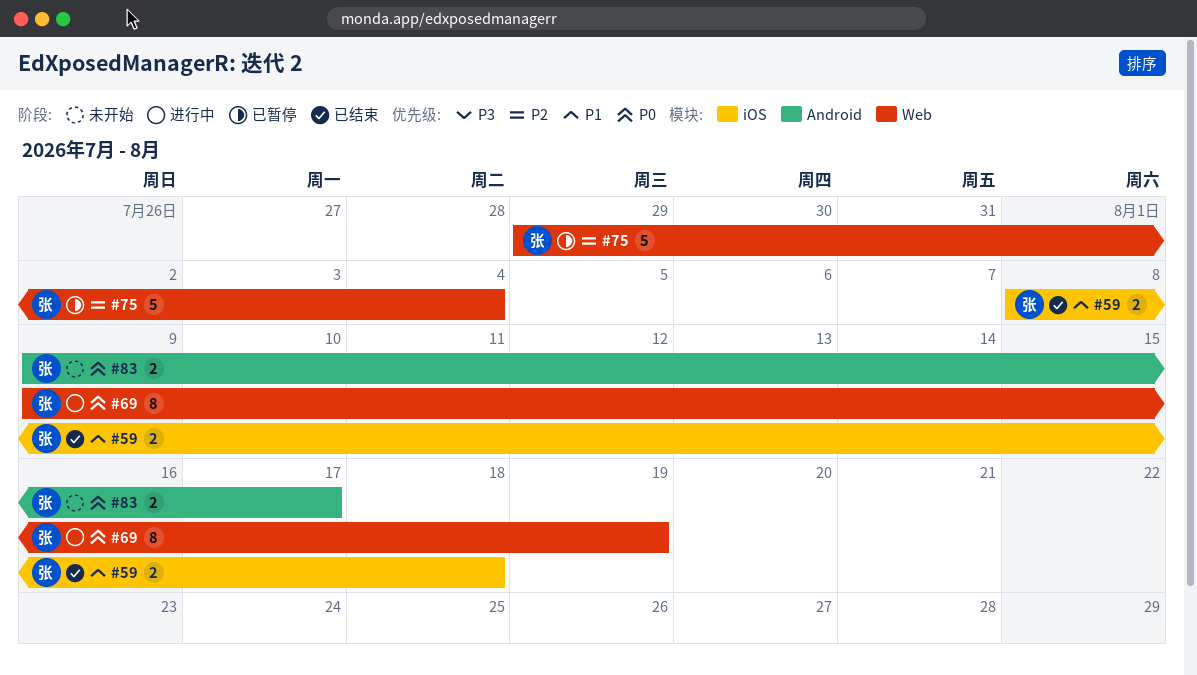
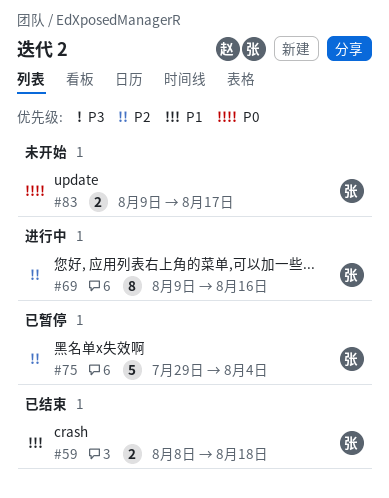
#69, priority: P0 -> P2
#69, due: Aug 19 -> Aug 16

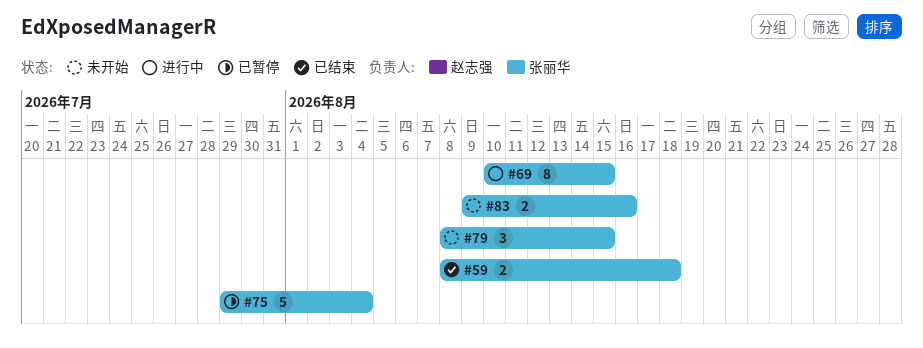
#69, start: Aug 9 -> Aug 10
#69, due: Aug 16 -> Aug 15
#79: none -> present
#83, due: Aug 17 -> Aug 16

